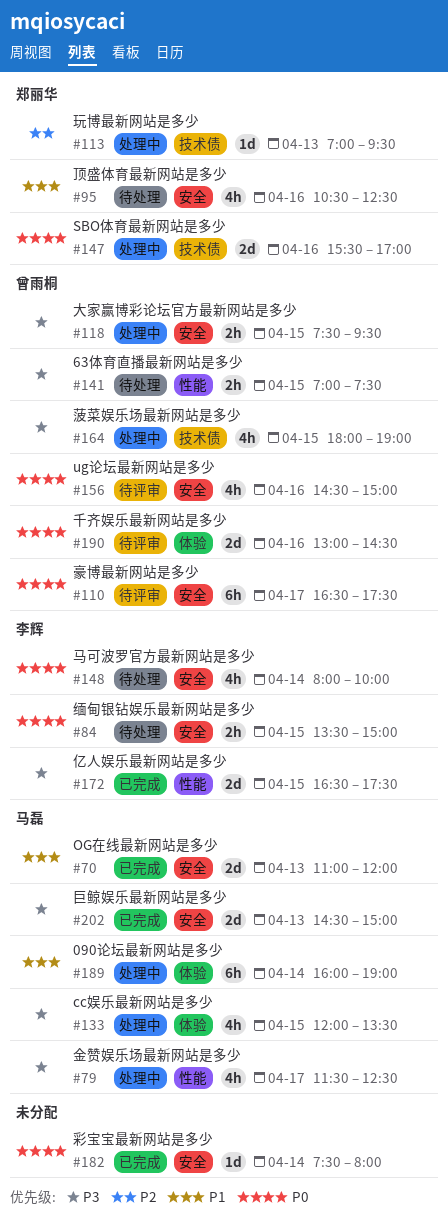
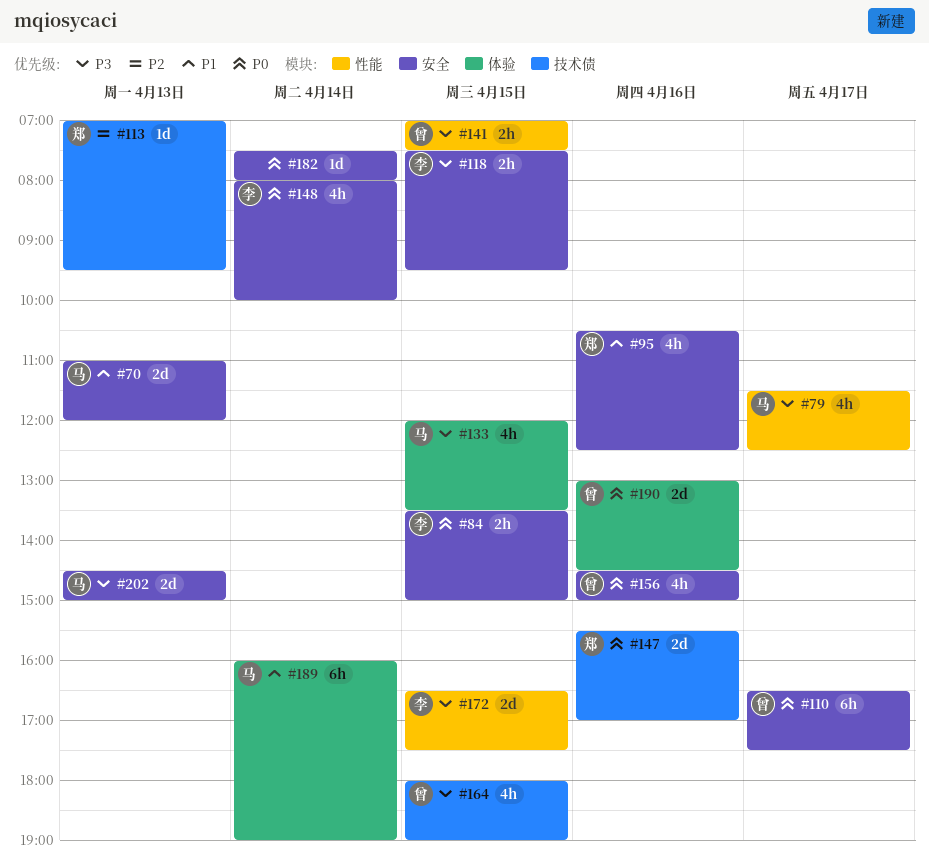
#118, owner: 曾雨桐 -> 李辉

